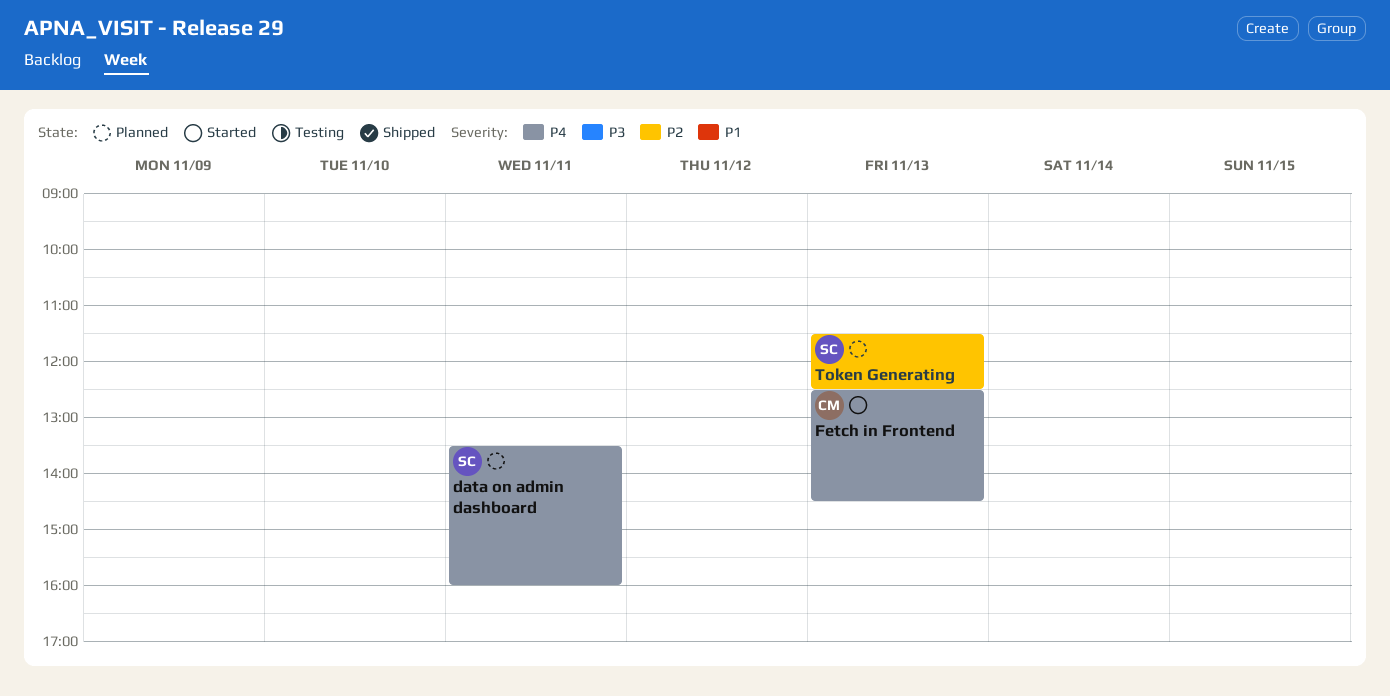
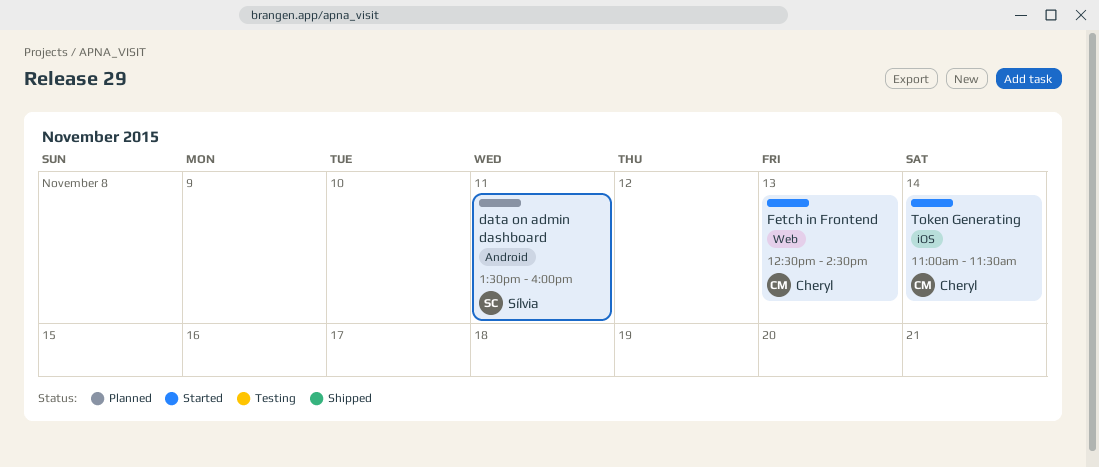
Token Generating, status: Planned -> Started
Token Generating, owner: Sílvia -> Cheryl
Token Generating, day: Nov 13 -> Nov 14
Token Generating, begins: 11:30 -> 11:00
Token Generating, ends: 12:30 -> 11:30

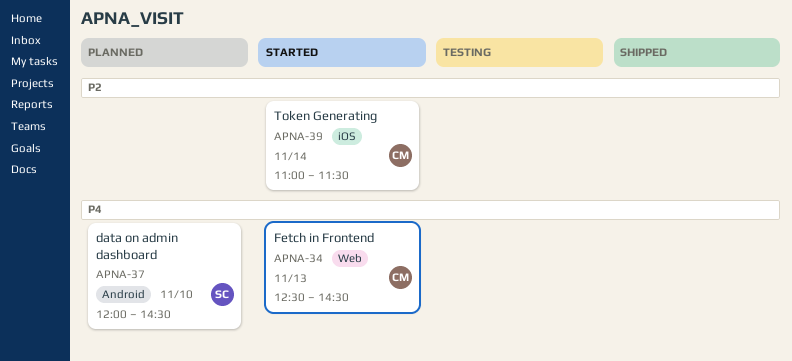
data on admin dashboard, day: Nov 11 -> Nov 10
data on admin dashboard, begins: 13:30 -> 12:00
data on admin dashboard, ends: 16:00 -> 14:30

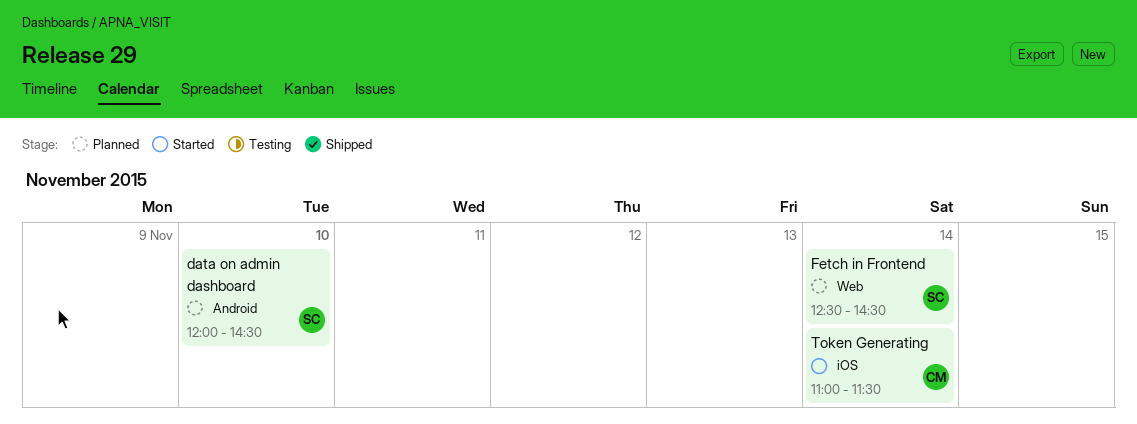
Fetch in Frontend, status: Started -> Planned
Fetch in Frontend, owner: CM -> SC
Fetch in Frontend, day: Nov 13 -> Nov 14

